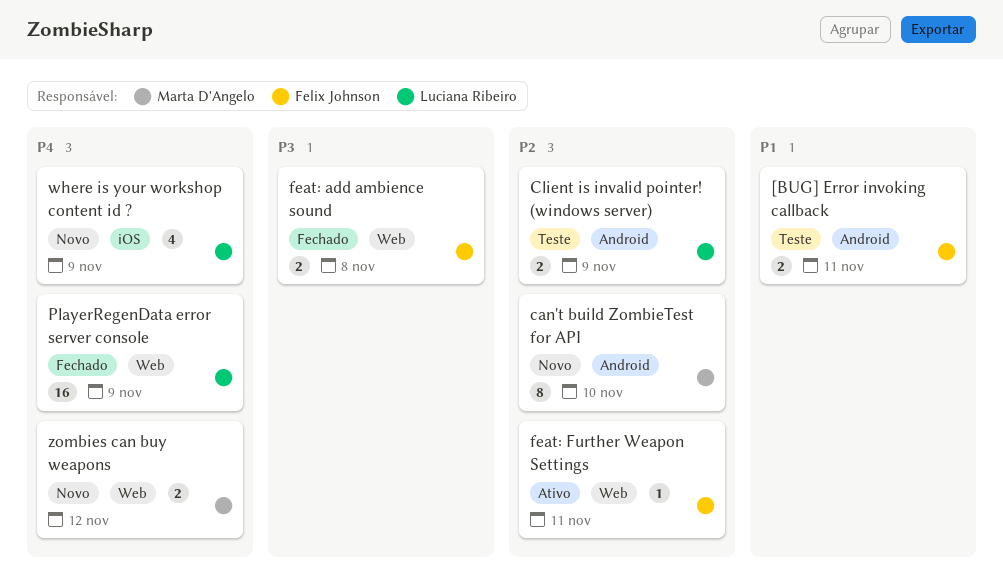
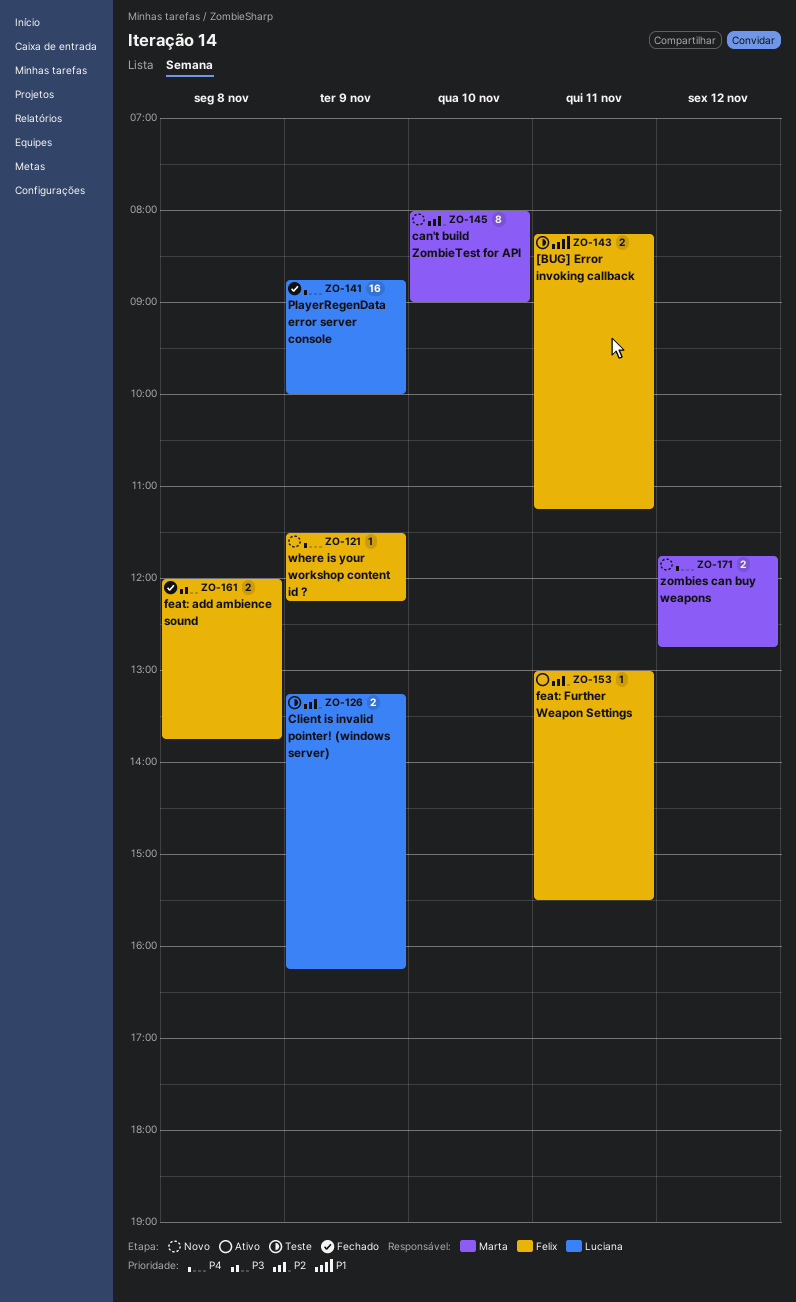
where is your workshop content id ?, owner: Luciana Ribeiro -> Felix Johnson
where is your workshop content id ?, estimate: 4 -> 1

